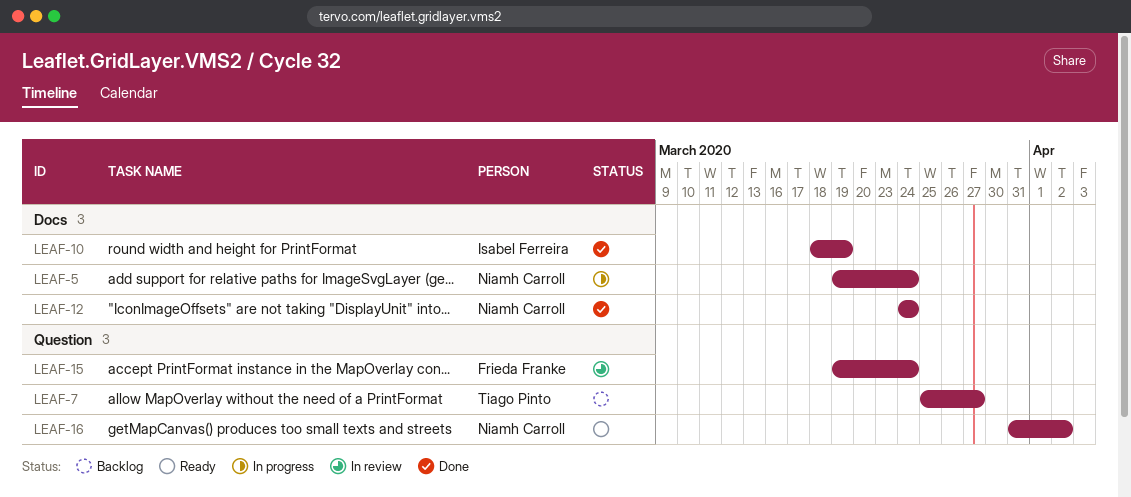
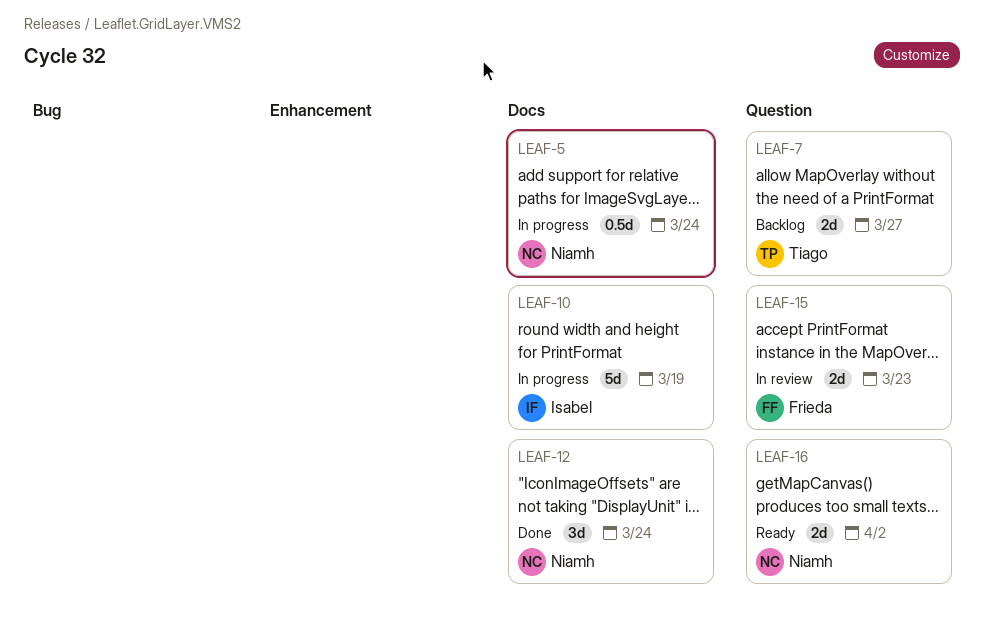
LEAF-10, status: Done -> In progress
LEAF-15, due: Mar 24 -> Mar 23

